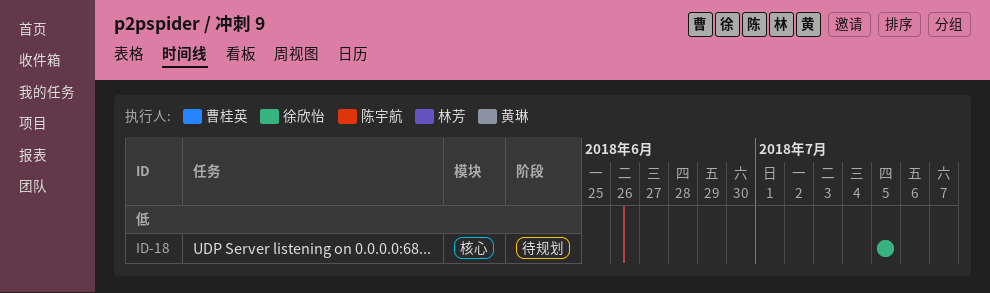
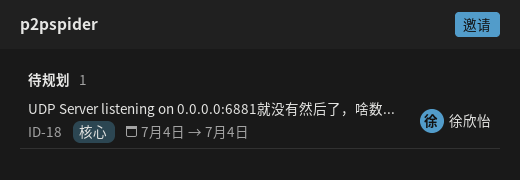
ID-18, start: Jul 5 -> Jul 4
ID-18, due: Jul 5 -> Jul 4

